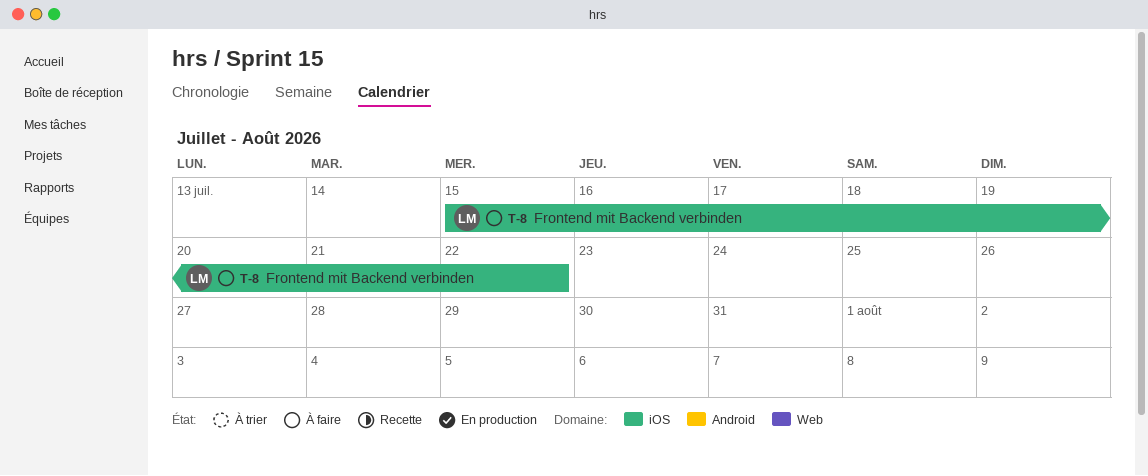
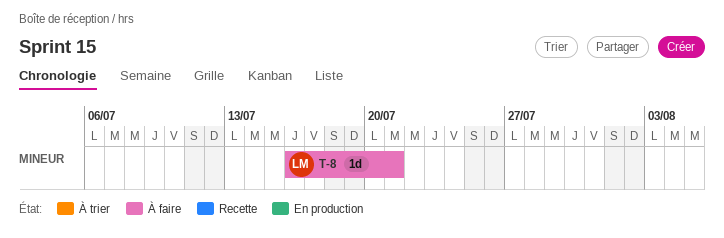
T-8, start: Jul 15 -> Jul 16
T-8, due: Jul 22 -> Jul 21

